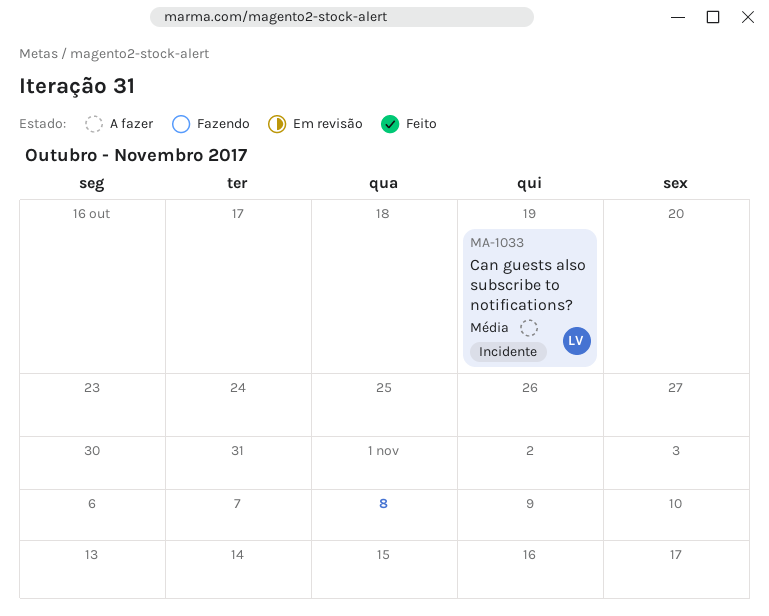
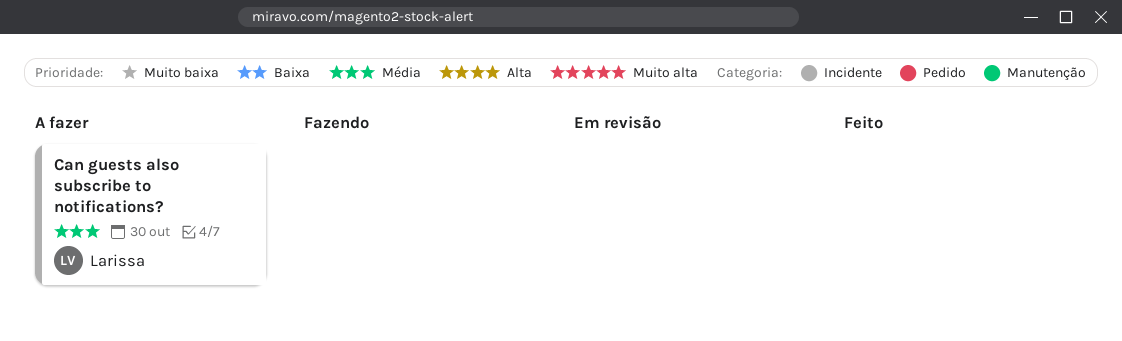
Can guests also subscribe to notifications?, due: Oct 19 -> Oct 30

